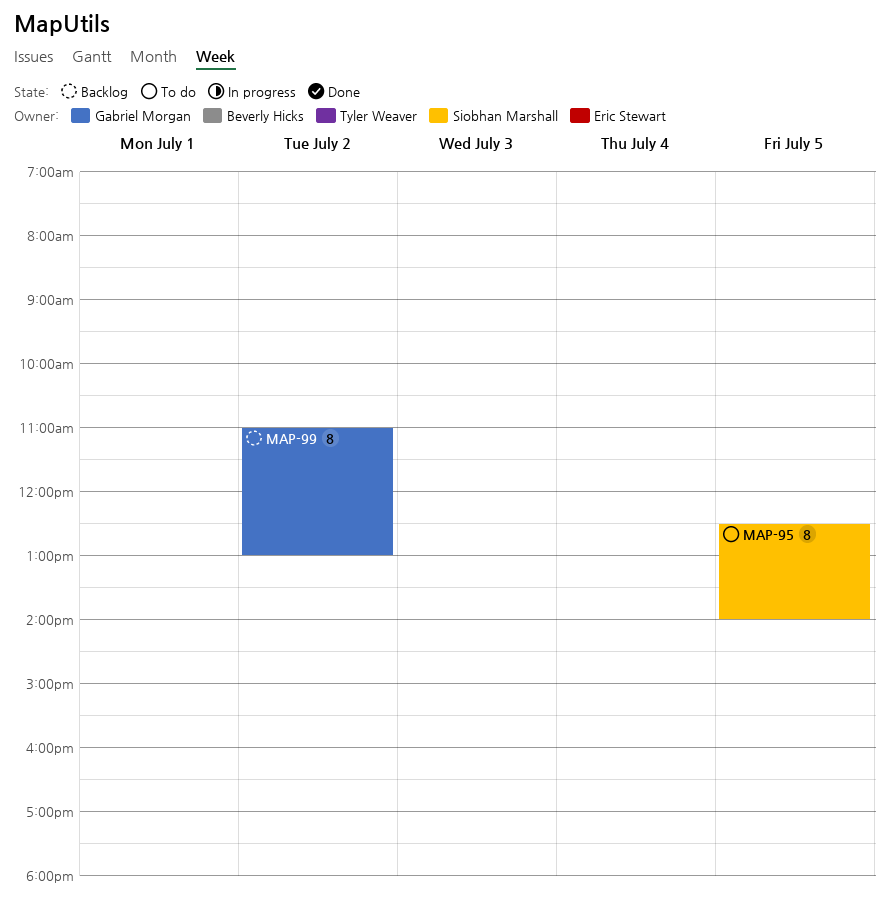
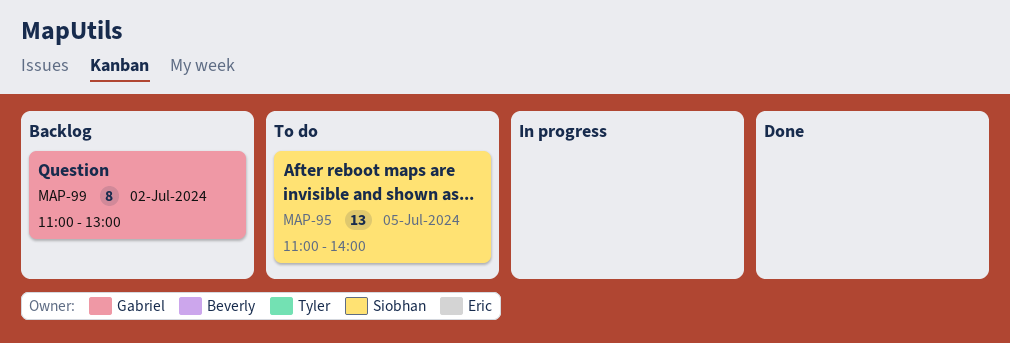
MAP-95, estimate: 8 -> 13
MAP-95, begins: 12:30 -> 11:00

